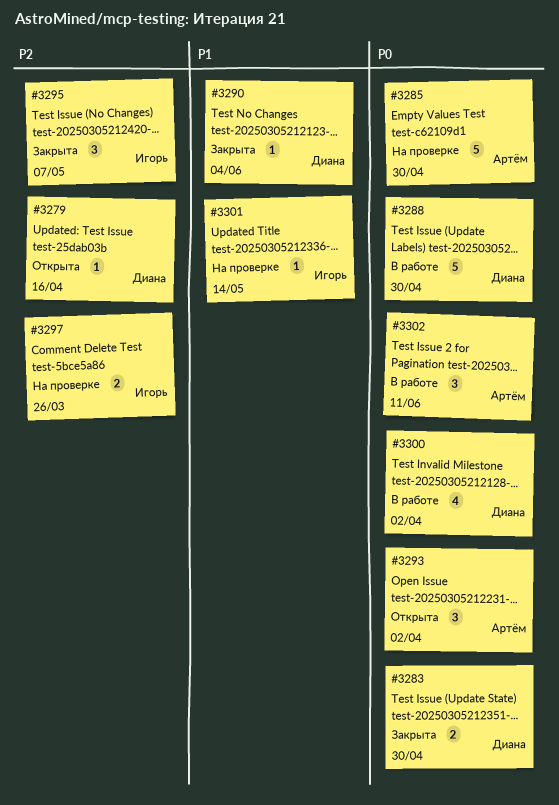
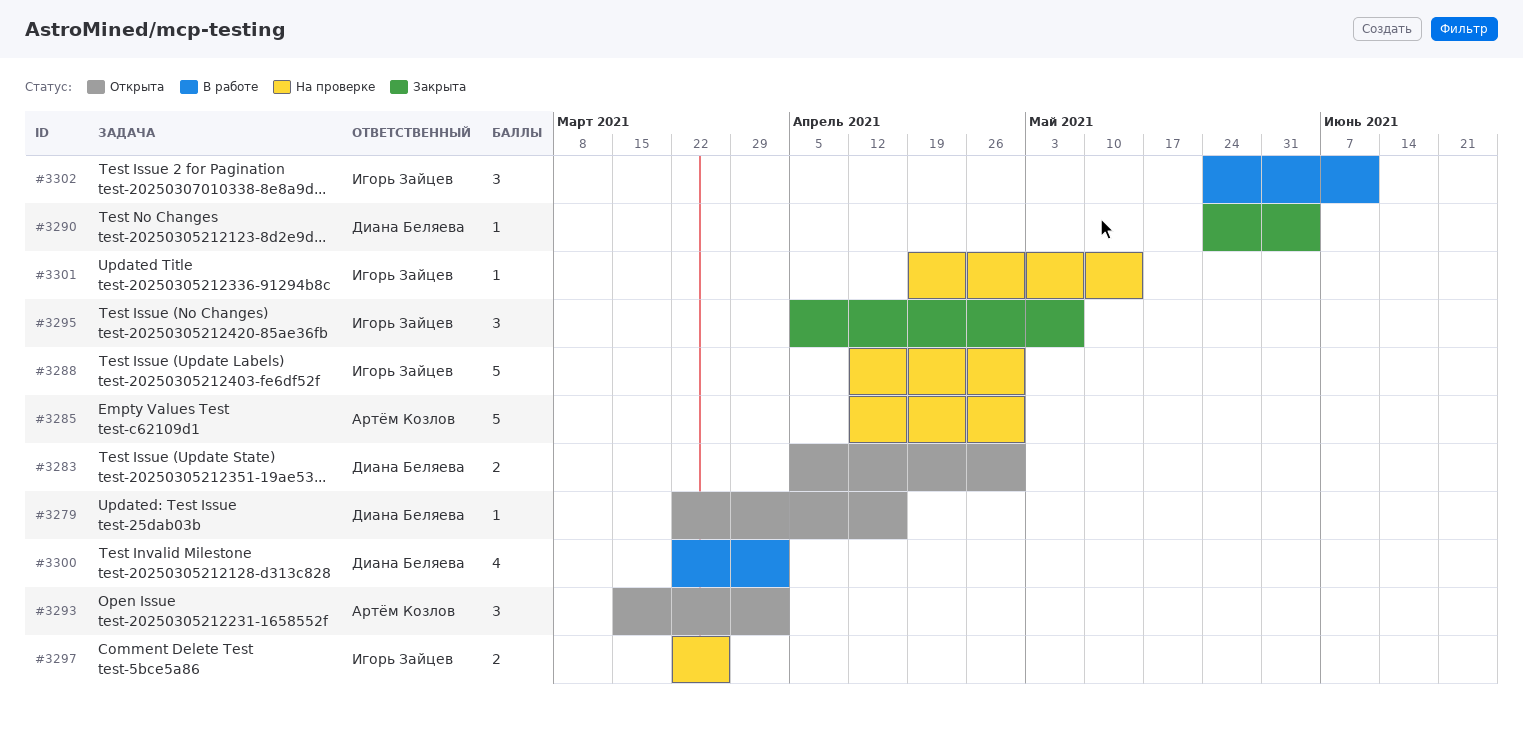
#3283, status: Закрыта -> Открыта
#3288, status: В работе -> На проверке
#3288, owner: Диана Беляева -> Игорь Зайцев
#3302, owner: Артём Козлов -> Игорь Зайцев

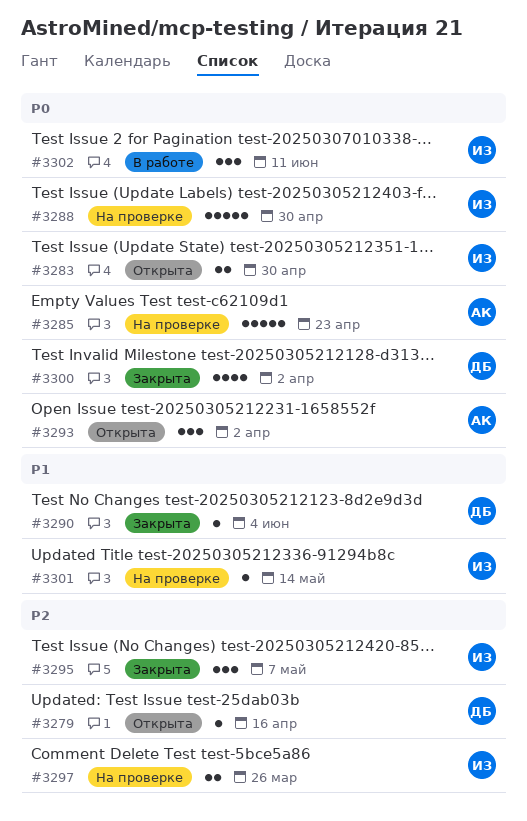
#3283, owner: Диана Беляева -> Игорь Зайцев
#3285, due: Apr 30 -> Apr 23
#3300, status: В работе -> Закрыта

